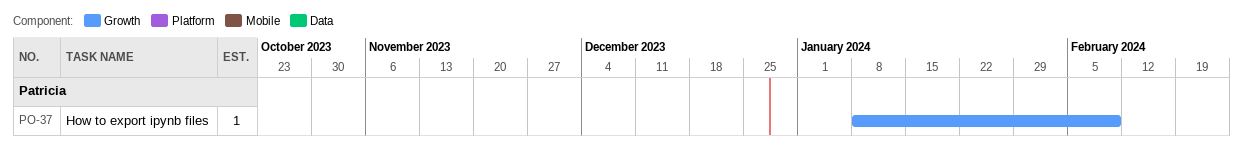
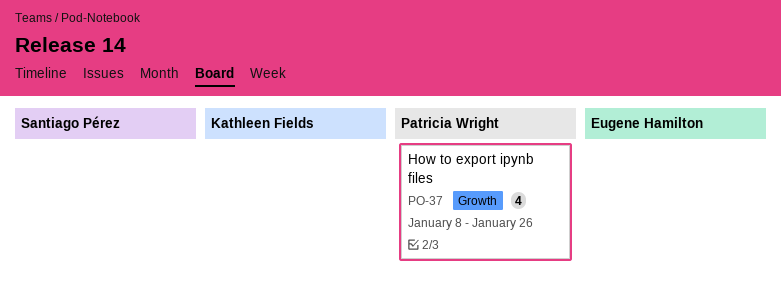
PO-37, estimate: 1 -> 4
PO-37, due: Feb 9 -> Jan 26

